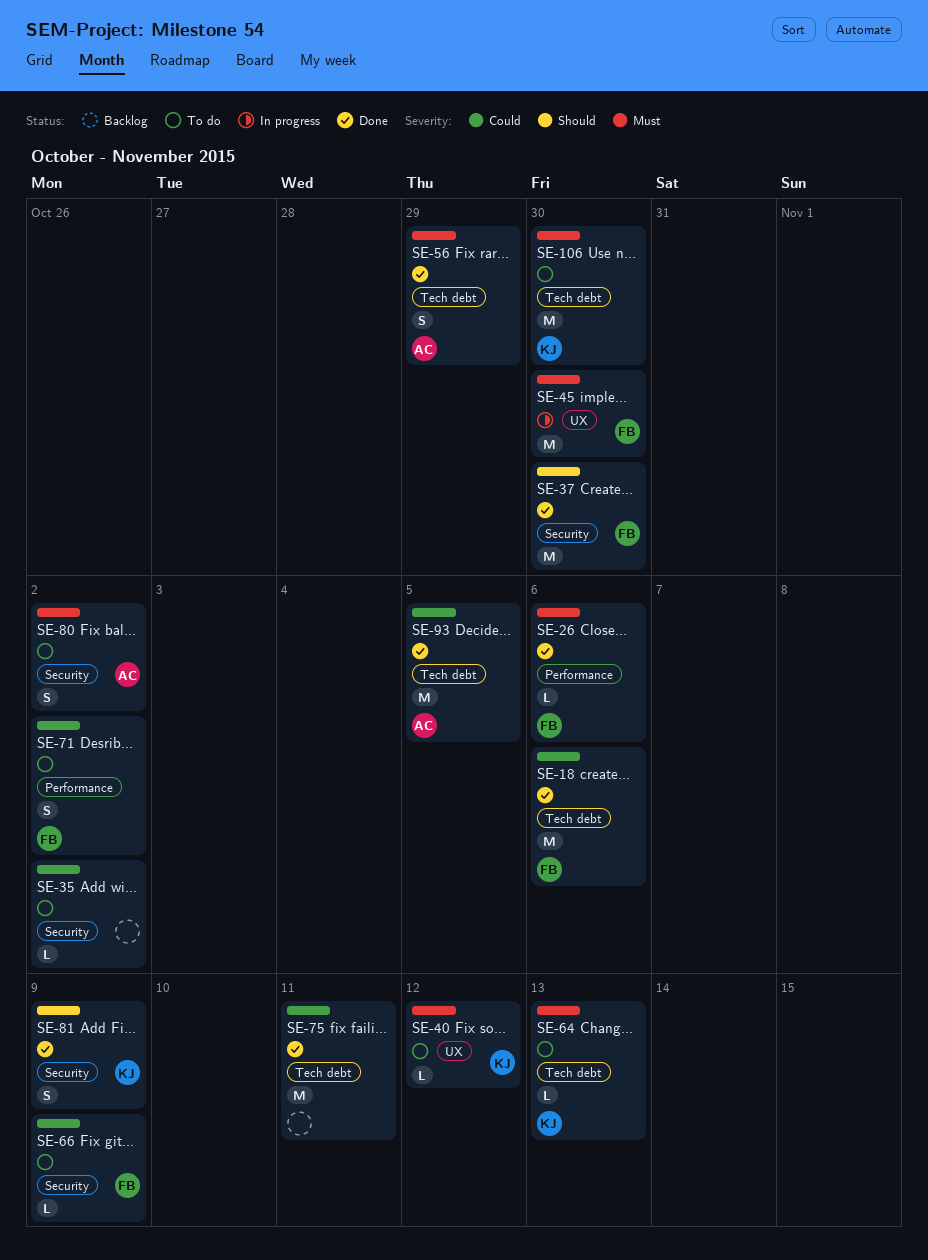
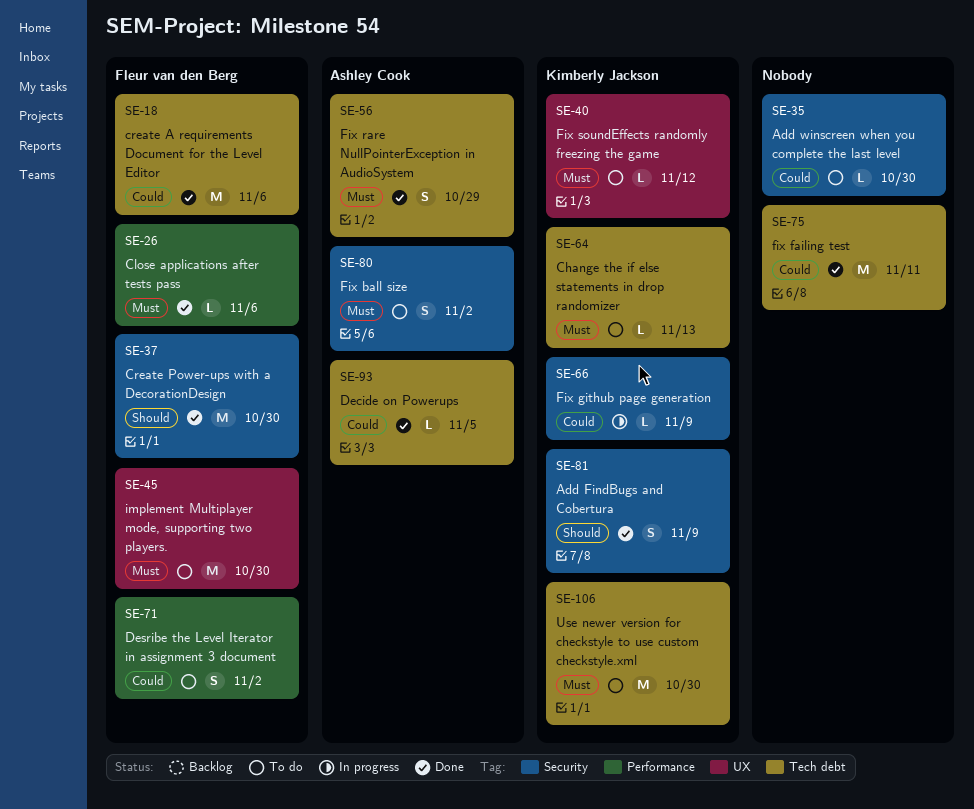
SE-35, due: Nov 2 -> Oct 30
SE-45, status: In progress -> To do
SE-66, status: To do -> In progress
SE-66, owner: Fleur van den Berg -> Kimberly Jackson
SE-93, estimate: M -> L

